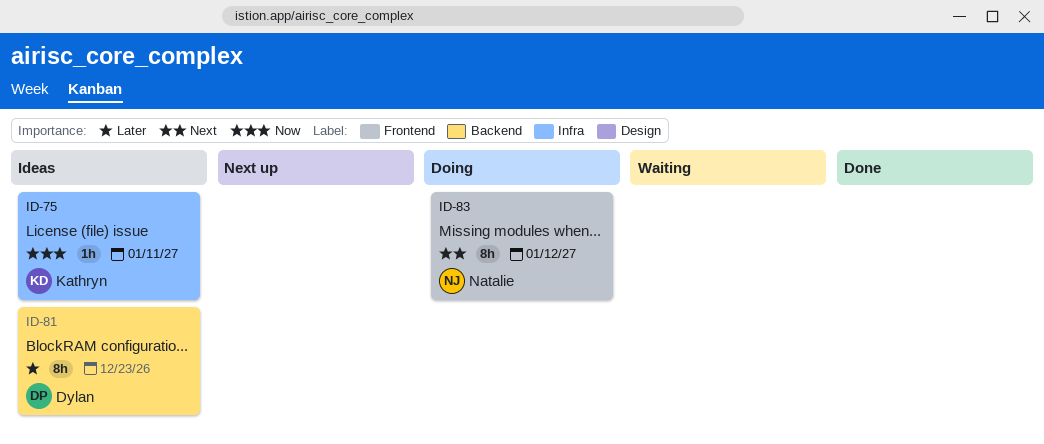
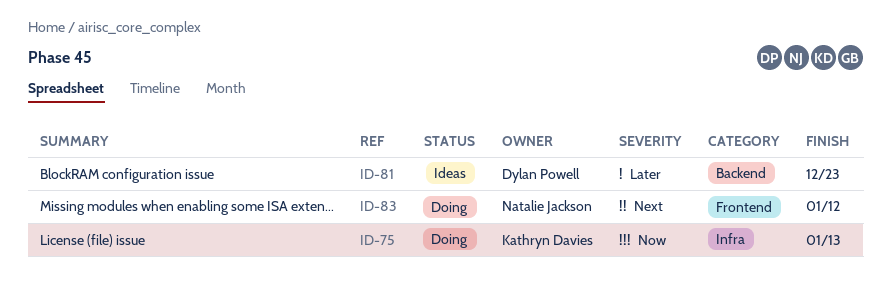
ID-75, status: Ideas -> Doing
ID-75, due: Jan 11 -> Jan 13

